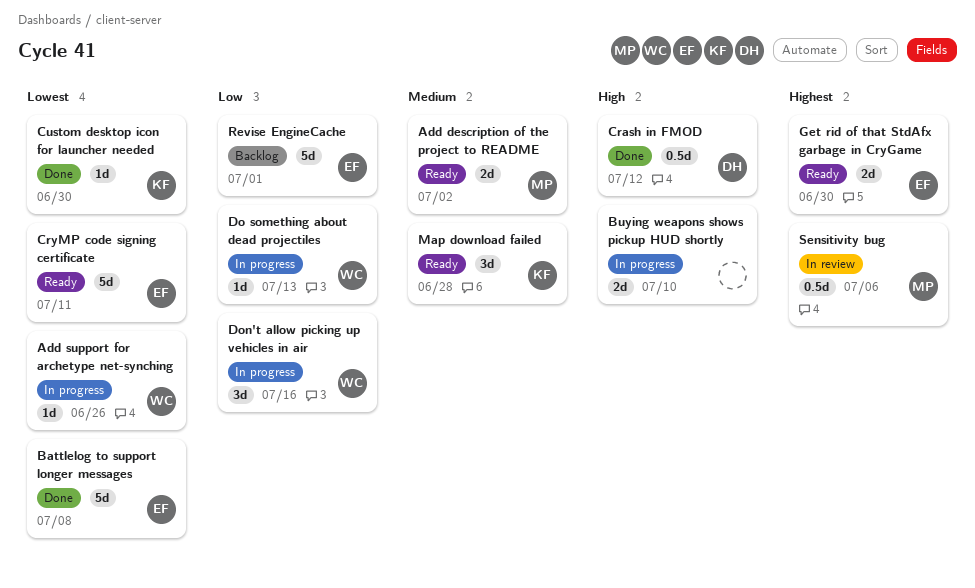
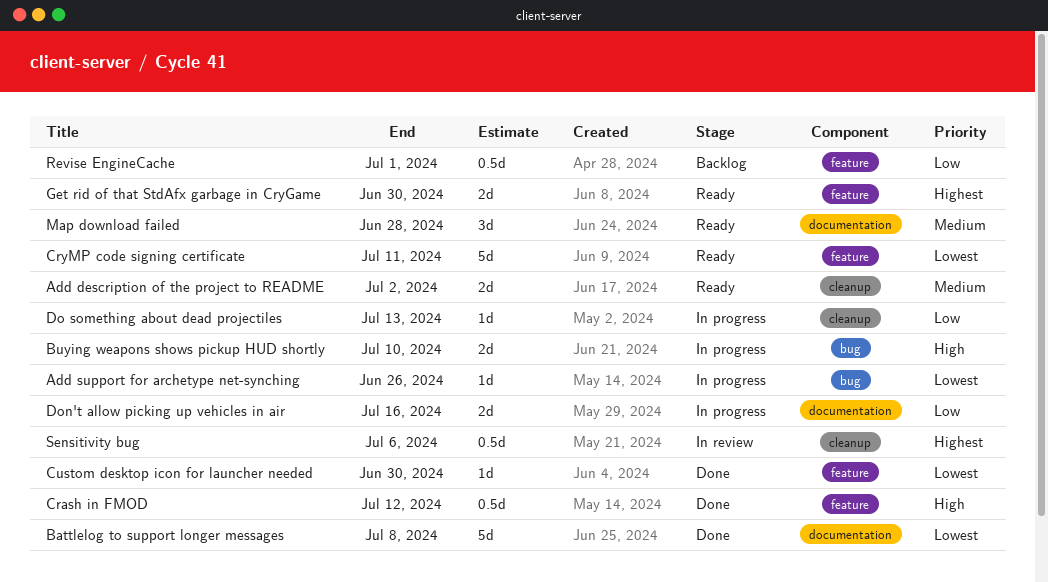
Don't allow picking up vehicles in air, estimate: 3d -> 2d
Revise EngineCache, estimate: 5d -> 0.5d

